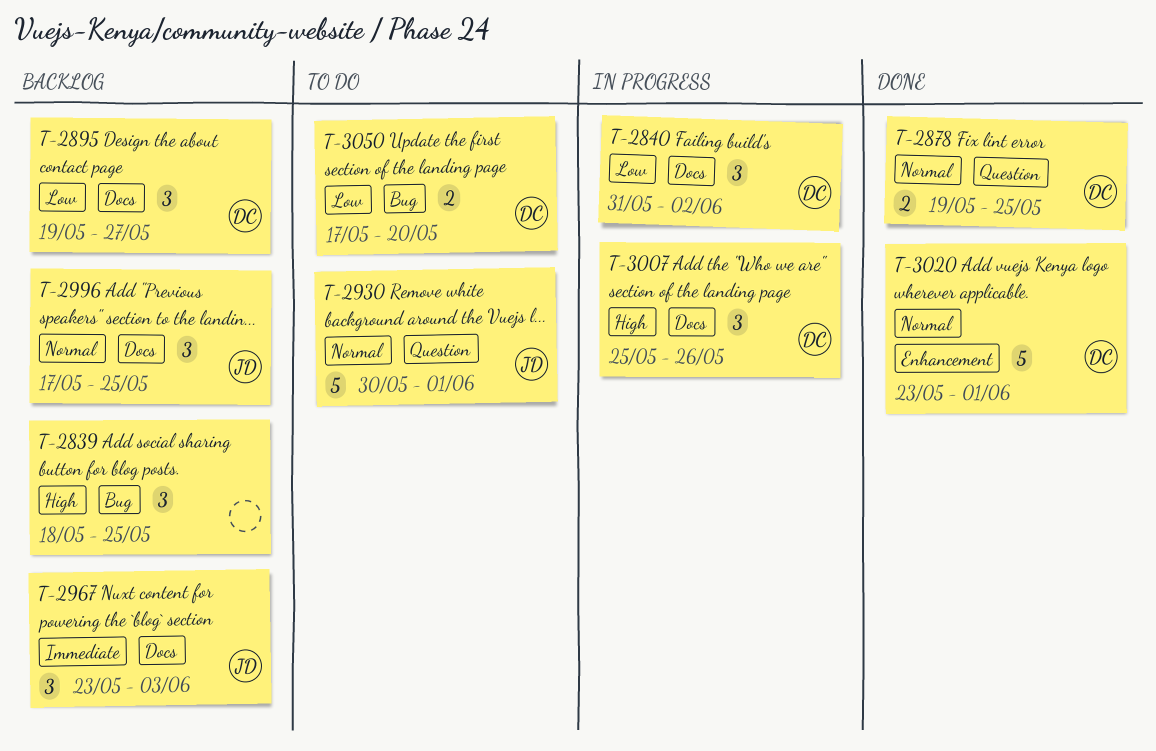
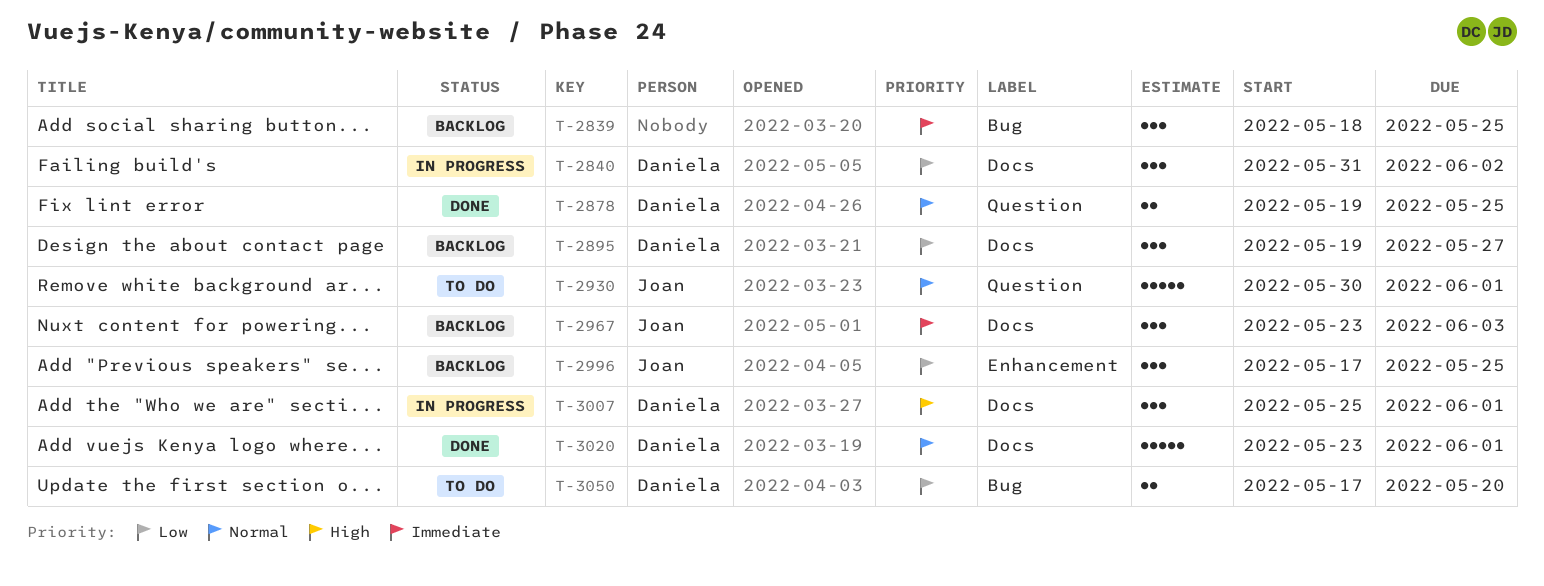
T-2839, priority: High -> Immediate
T-2996, priority: Normal -> Low
T-2996, label: Docs -> Enhancement
T-3007, due: May 26 -> Jun 1
T-3020, label: Enhancement -> Docs

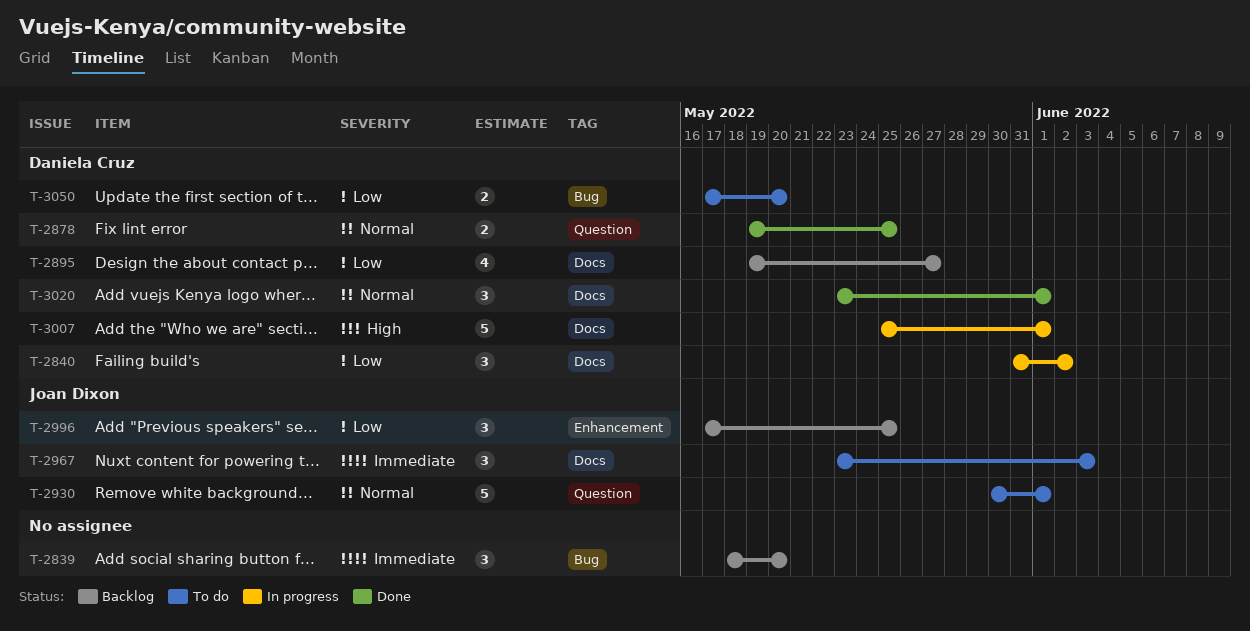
T-2839, due: May 25 -> May 20
T-2895, estimate: 3 -> 4
T-2967, status: Backlog -> To do
T-3007, estimate: 3 -> 5
T-3020, estimate: 5 -> 3

